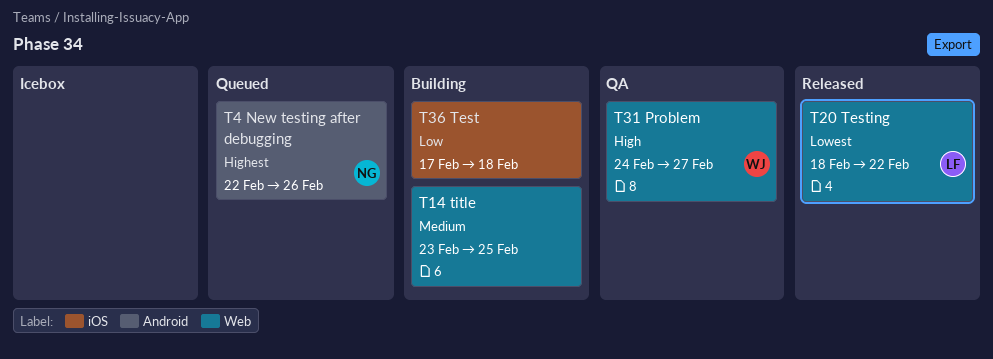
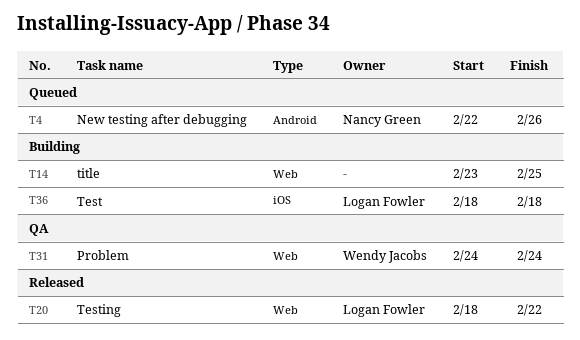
T31, due: Feb 27 -> Feb 24
T36, owner: none -> Logan Fowler
T36, start: Feb 17 -> Feb 18

